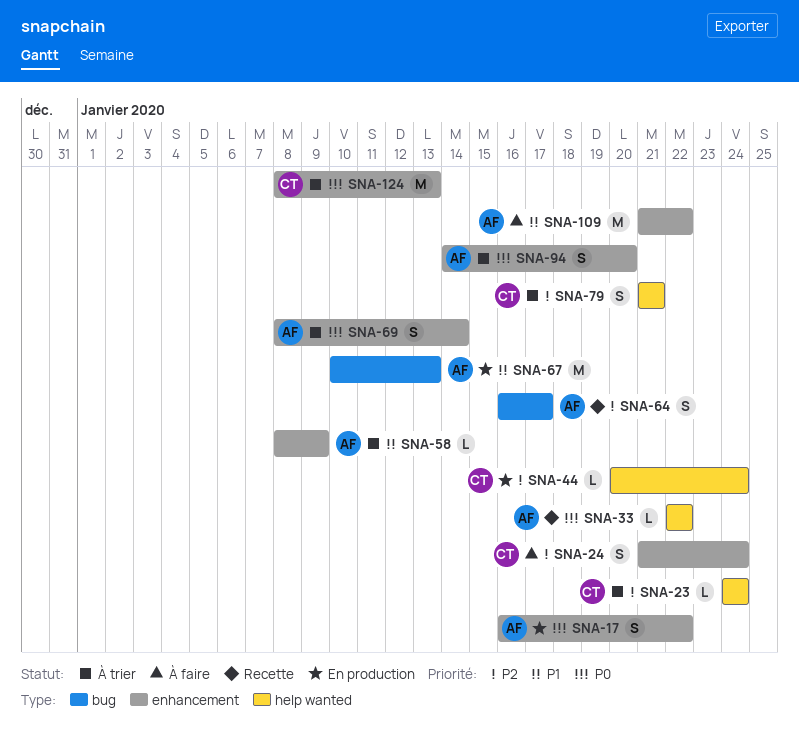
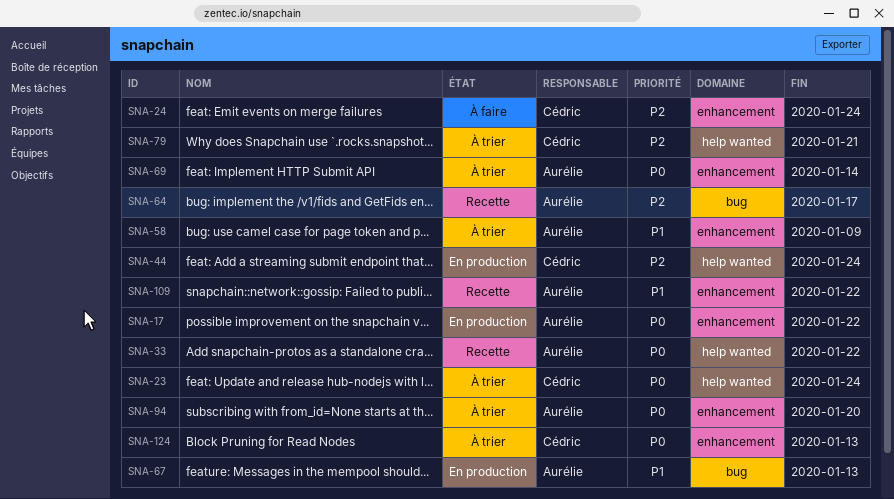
SNA-23, priority: P2 -> P0
SNA-109, status: À faire -> Recette

